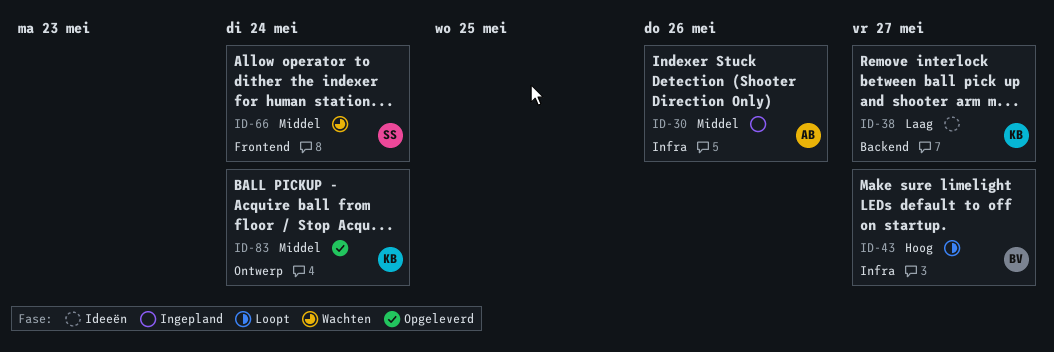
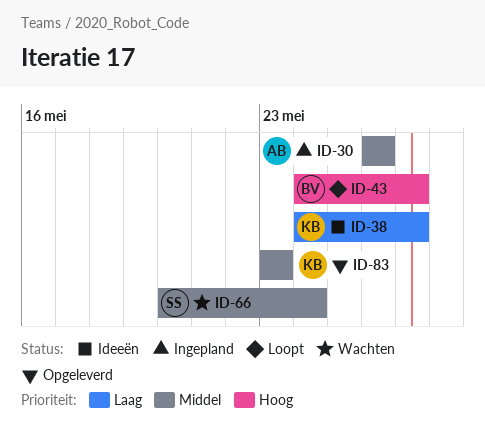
ID-83, due: May 24 -> May 23

